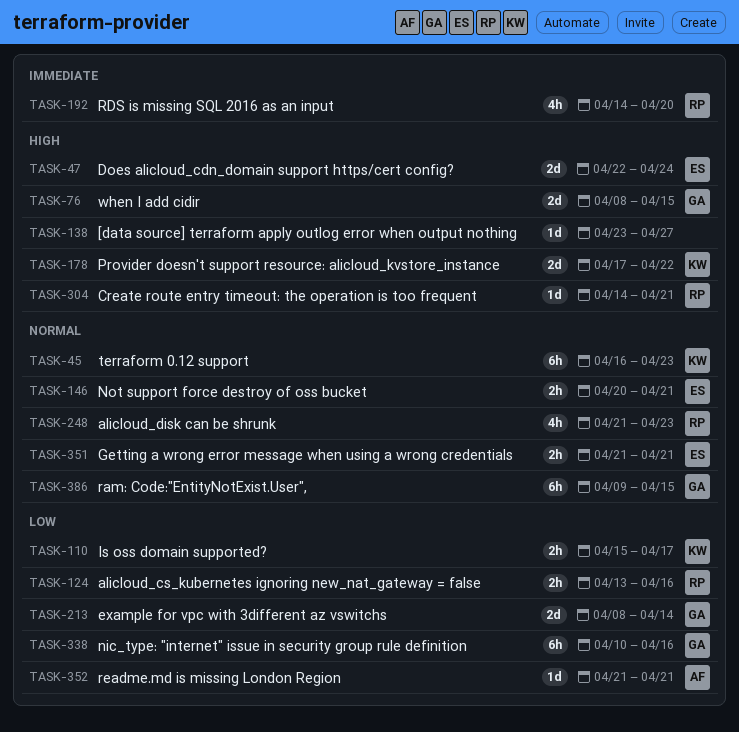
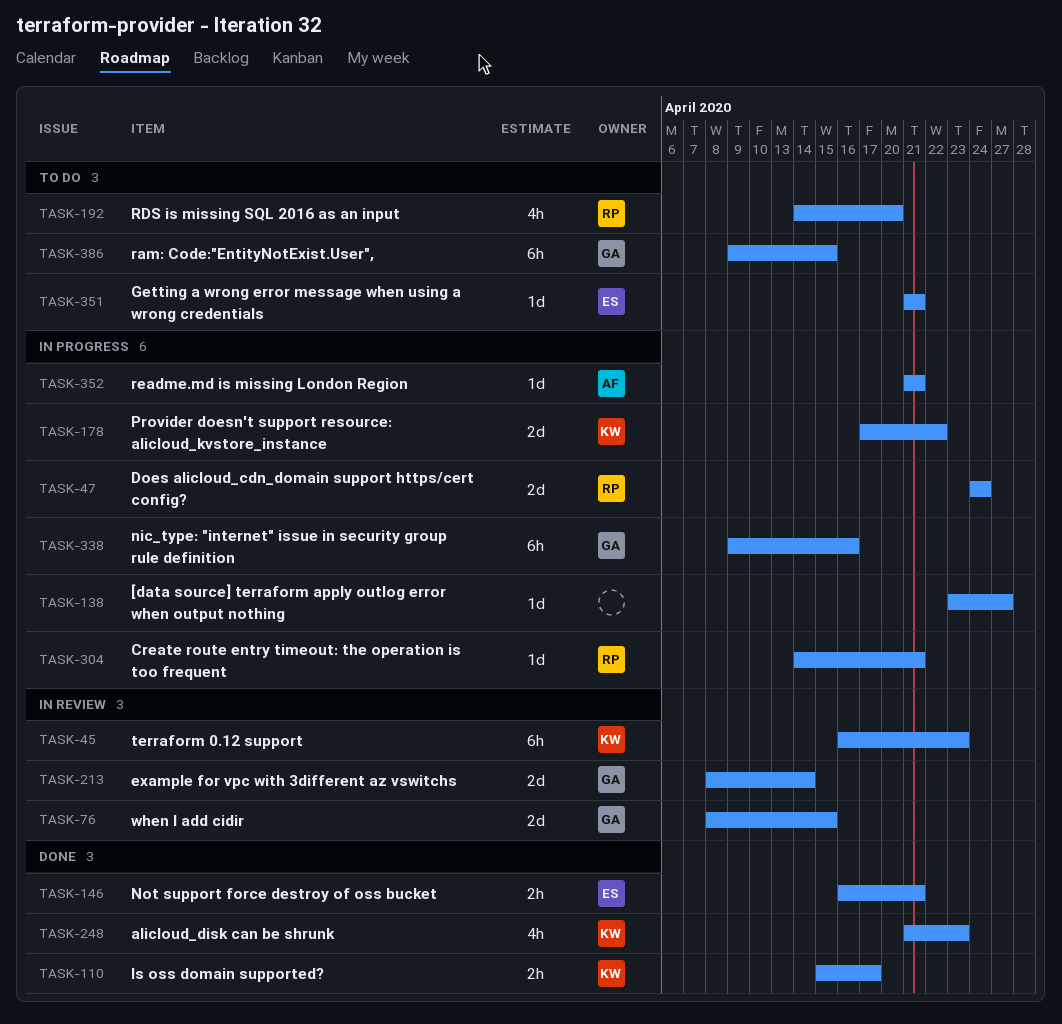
TASK-47, owner: ES -> RP
TASK-47, start: Apr 22 -> Apr 24
TASK-124: present -> none
TASK-146, start: Apr 20 -> Apr 16
TASK-248, owner: RP -> KW
TASK-338, start: Apr 10 -> Apr 9
TASK-351, estimate: 2h -> 1d

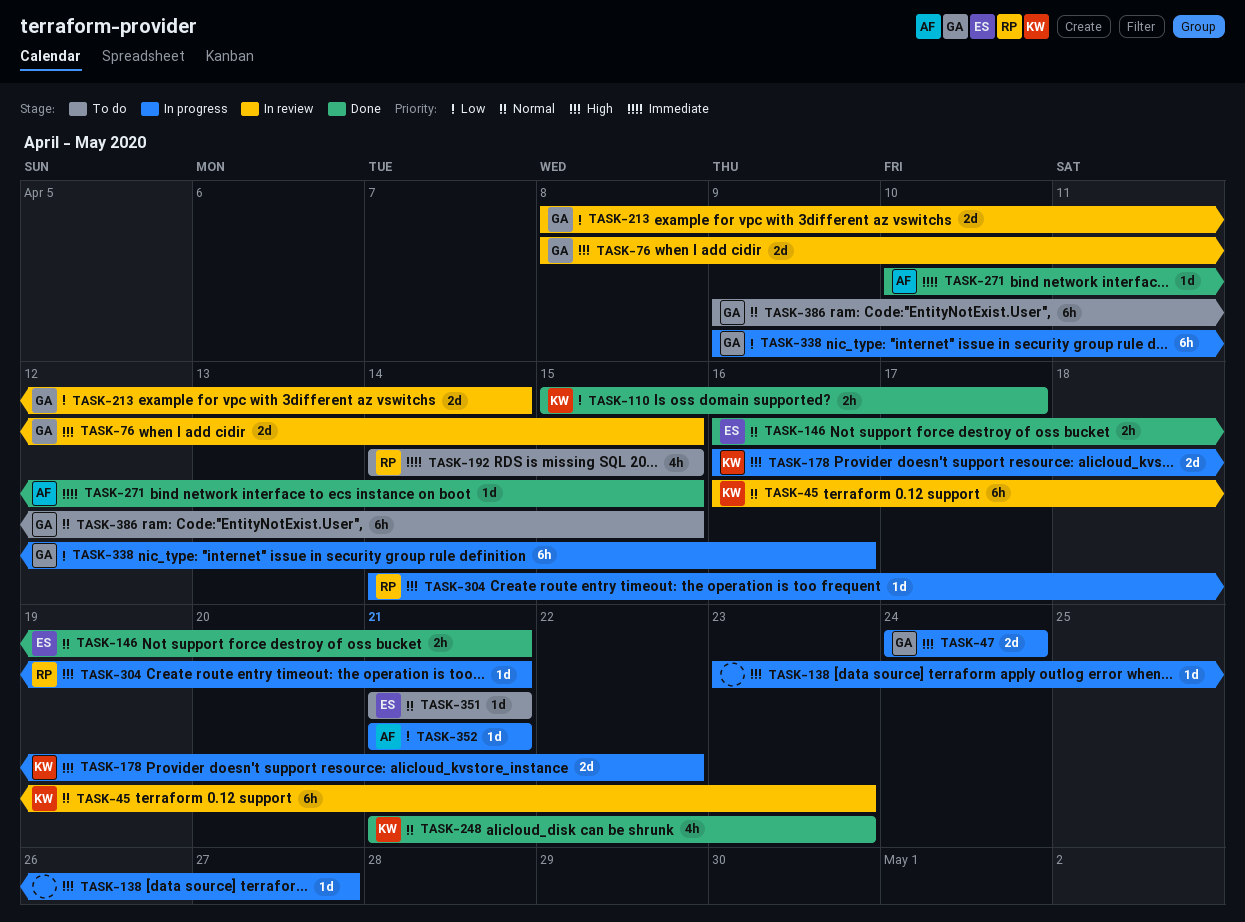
TASK-47, owner: RP -> GA
TASK-178, start: Apr 17 -> Apr 16
TASK-192, due: Apr 20 -> Apr 15
TASK-271: none -> present

